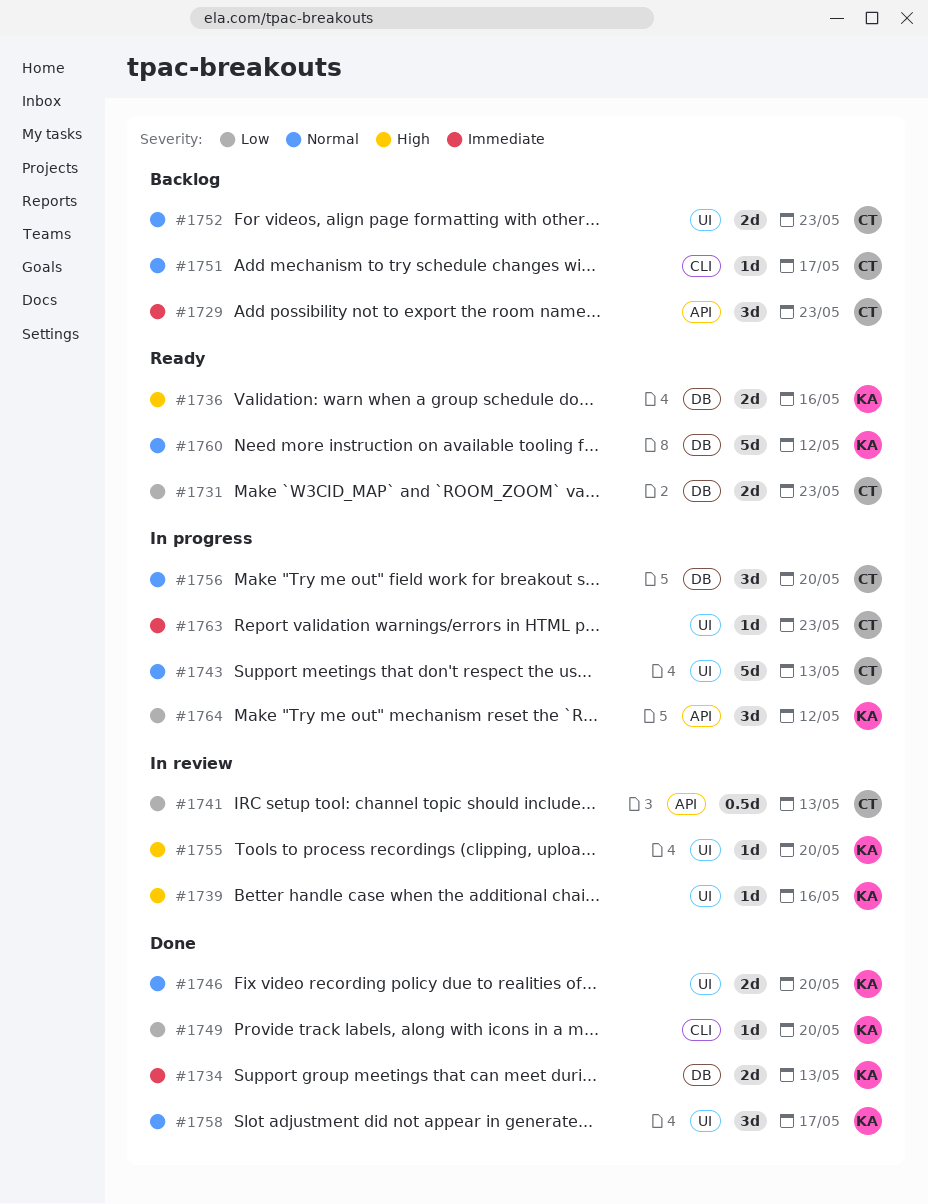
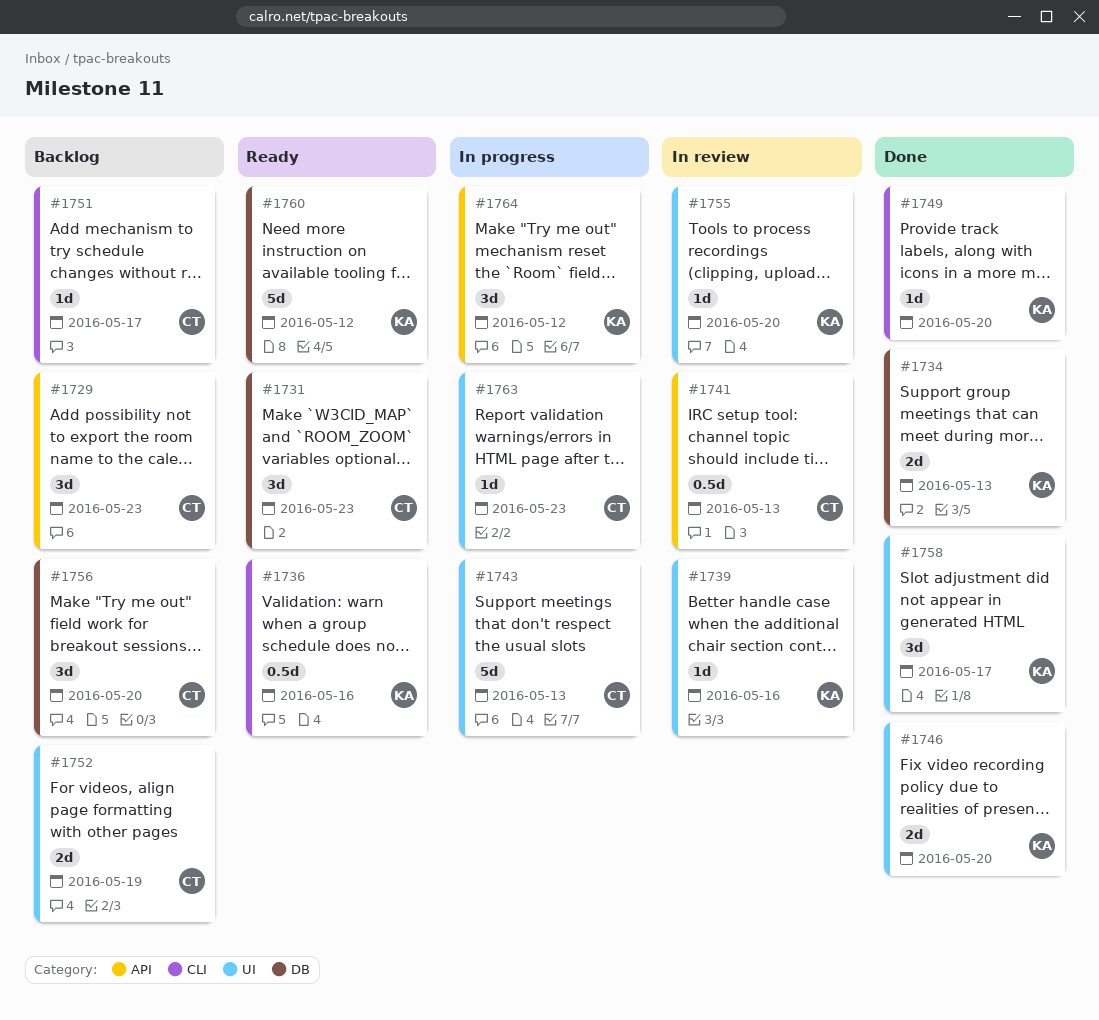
#1731, estimate: 2d -> 3d
#1736, label: DB -> CLI
#1736, estimate: 2d -> 0.5d
#1752, due: May 23 -> May 19
#1756, status: In progress -> Backlog

